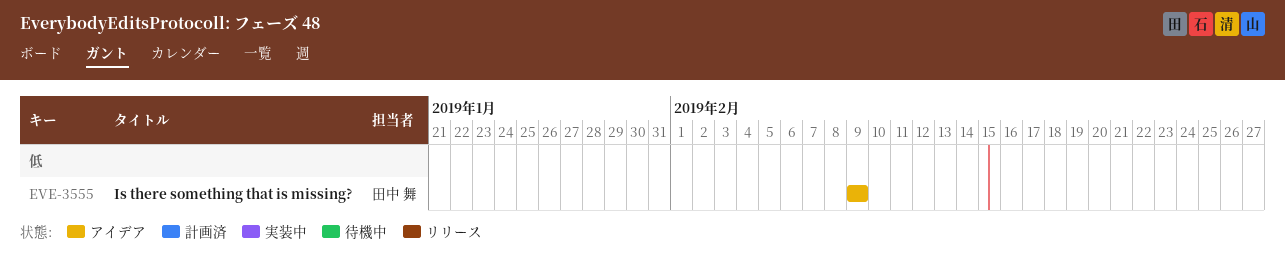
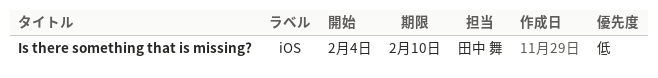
Is there something that is missing?, start: Feb 9 -> Feb 4
Is there something that is missing?, due: Feb 9 -> Feb 10

